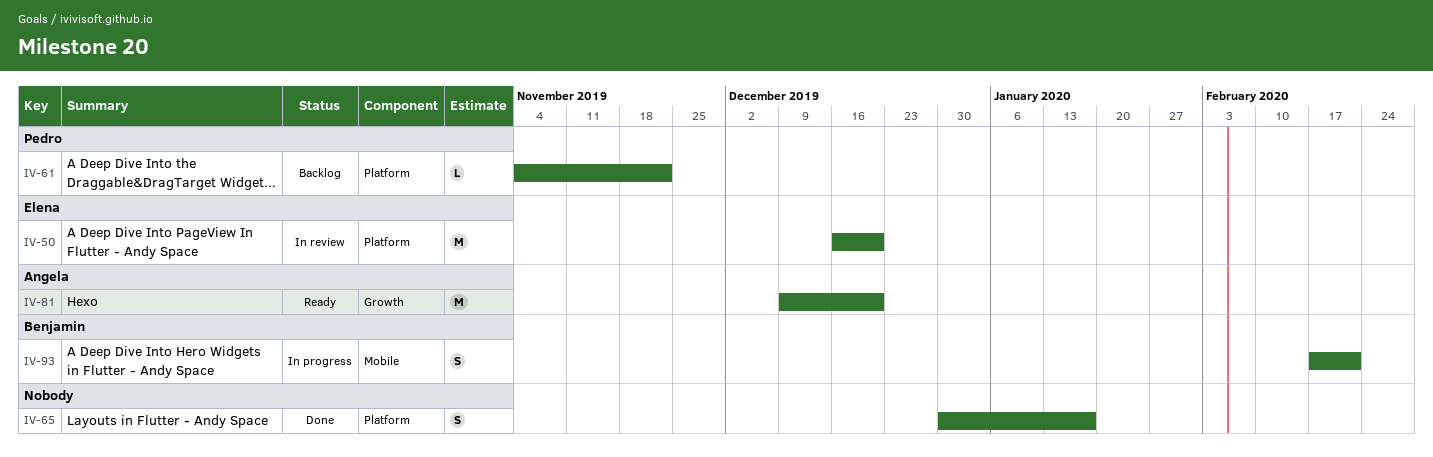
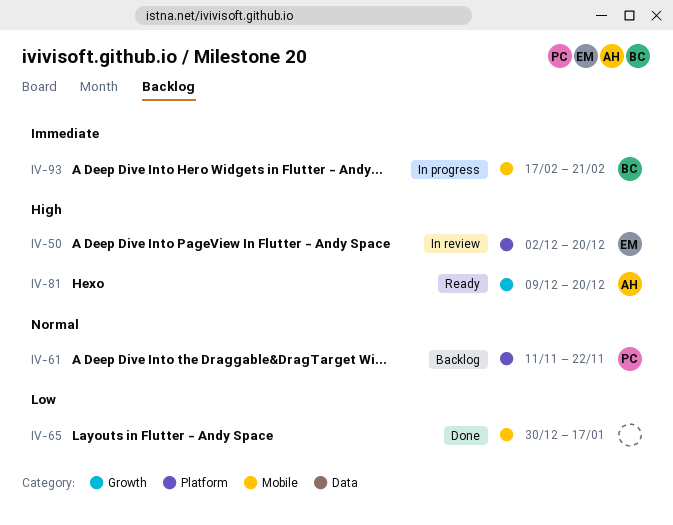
IV-50, start: Dec 16 -> Dec 2
IV-61, start: Nov 4 -> Nov 11
IV-65, label: Platform -> Mobile

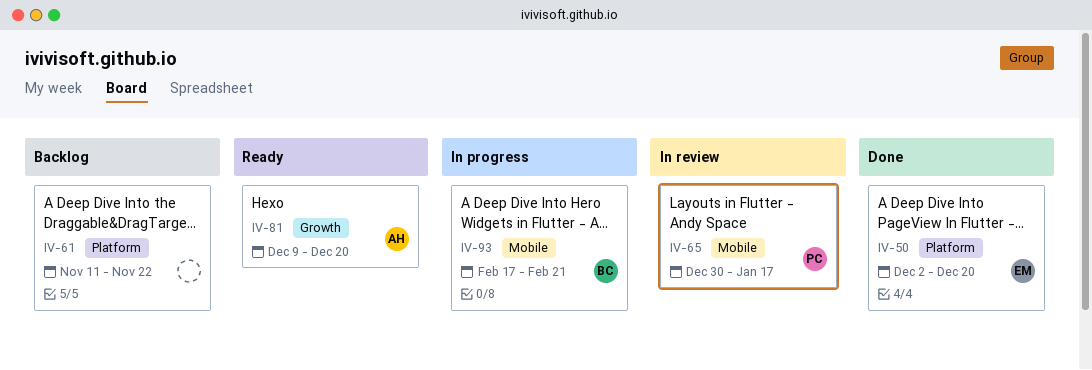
IV-50, status: In review -> Done
IV-61, owner: PC -> none
IV-65, status: Done -> In review
IV-65, owner: none -> PC

